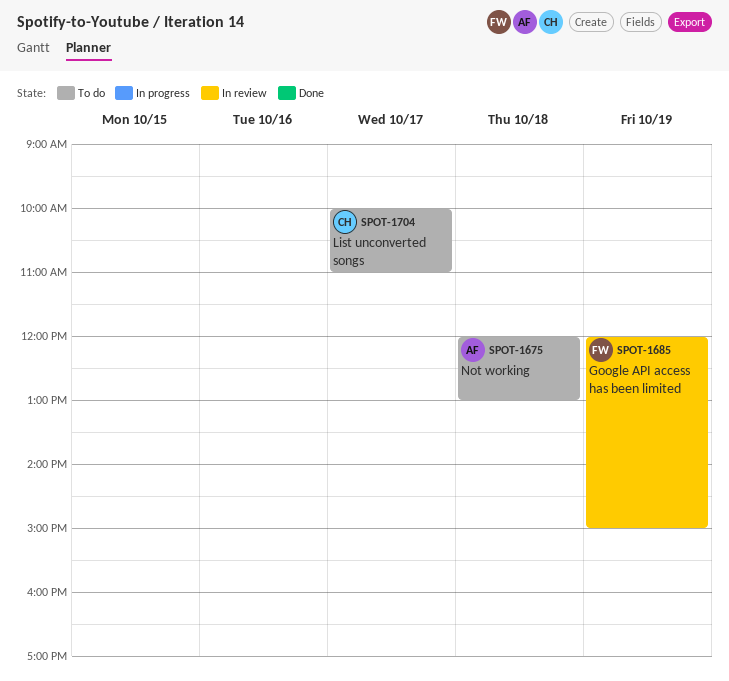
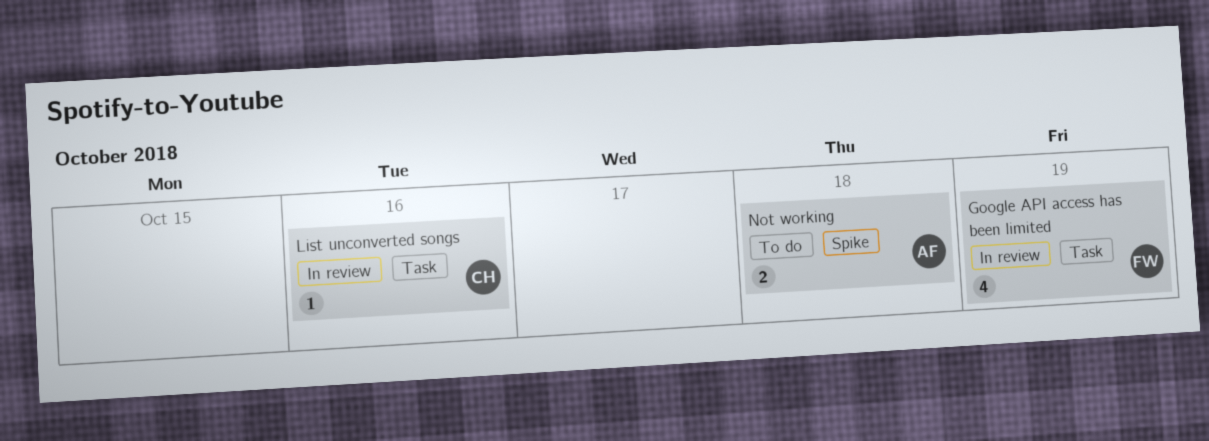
List unconverted songs, status: To do -> In review
List unconverted songs, day: Oct 17 -> Oct 16

